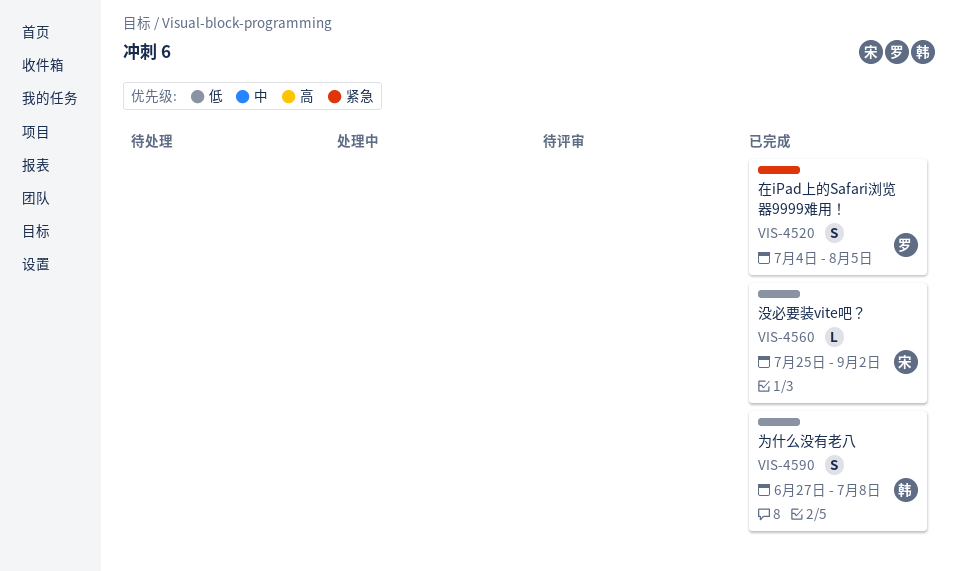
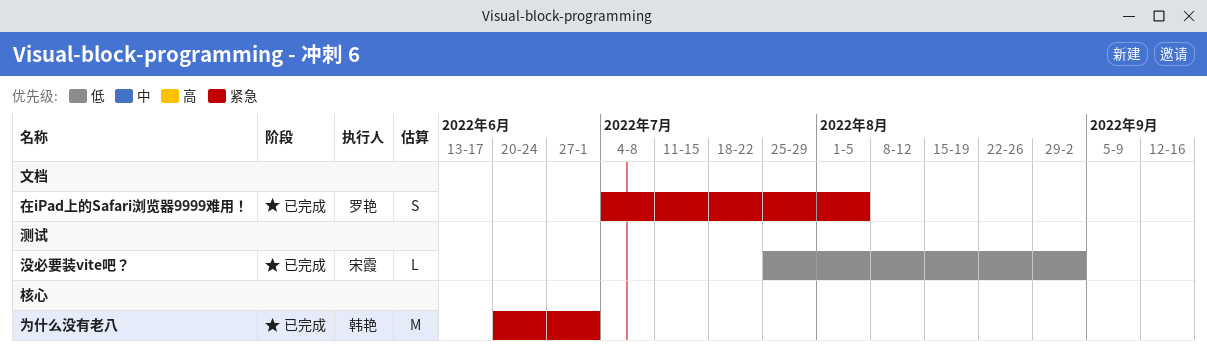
为什么没有老八, priority: 低 -> 紧急
为什么没有老八, estimate: S -> M
为什么没有老八, start: Jun 27 -> Jun 20
为什么没有老八, due: Jul 8 -> Jul 1

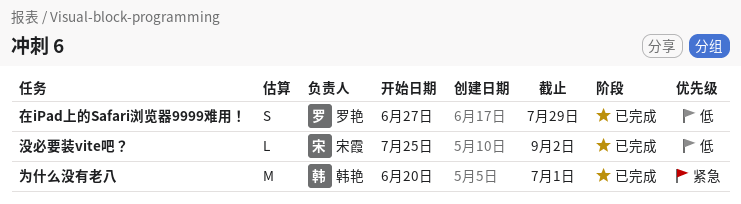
在iPad上的Safari浏览器9999难用！, priority: 紧急 -> 低
在iPad上的Safari浏览器9999难用！, start: Jul 4 -> Jun 27
在iPad上的Safari浏览器9999难用！, due: Aug 5 -> Jul 29

